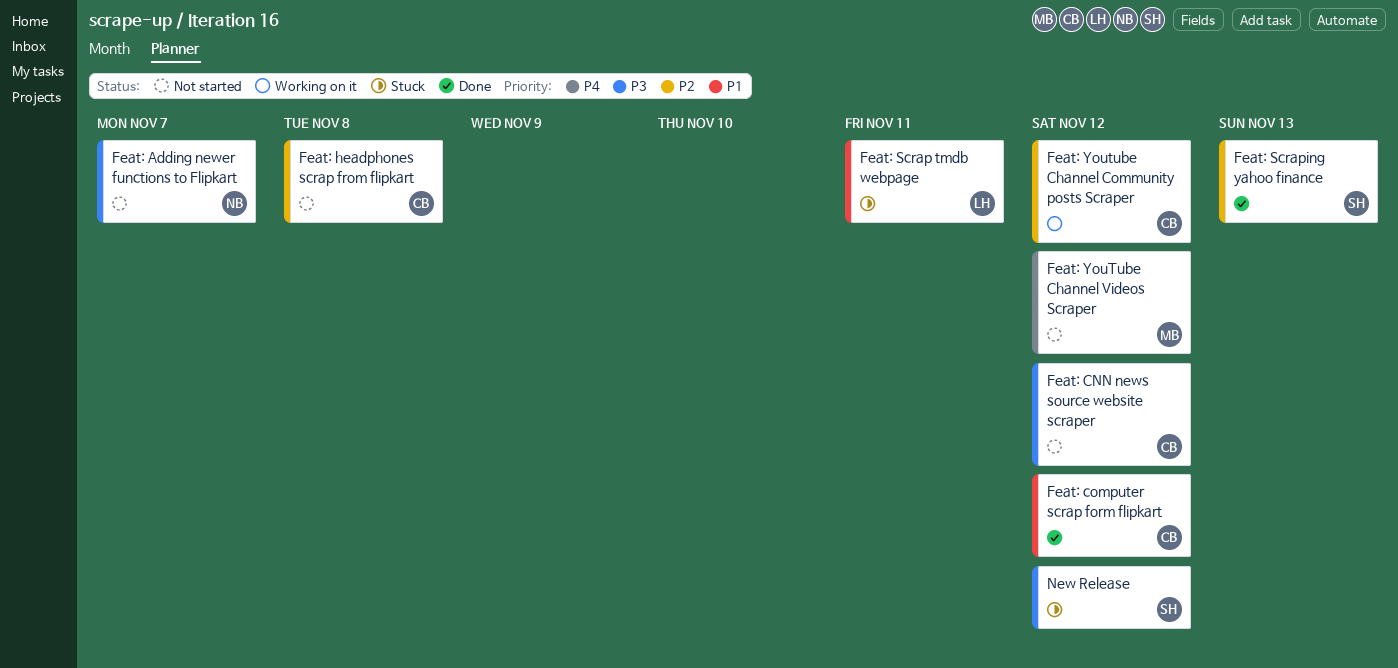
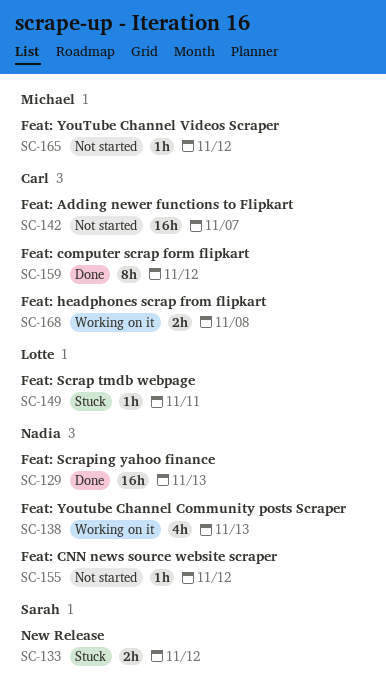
Feat: Adding newer functions to Flipkart, owner: Nadia -> Carl
Feat: CNN news source website scraper, owner: Carl -> Nadia
Feat: headphones scrap from flipkart, status: Not started -> Working on it
Feat: Scraping yahoo finance, owner: Sarah -> Nadia
Feat: Youtube Channel Community posts Scraper, owner: Carl -> Nadia
Feat: Youtube Channel Community posts Scraper, due: Nov 12 -> Nov 13

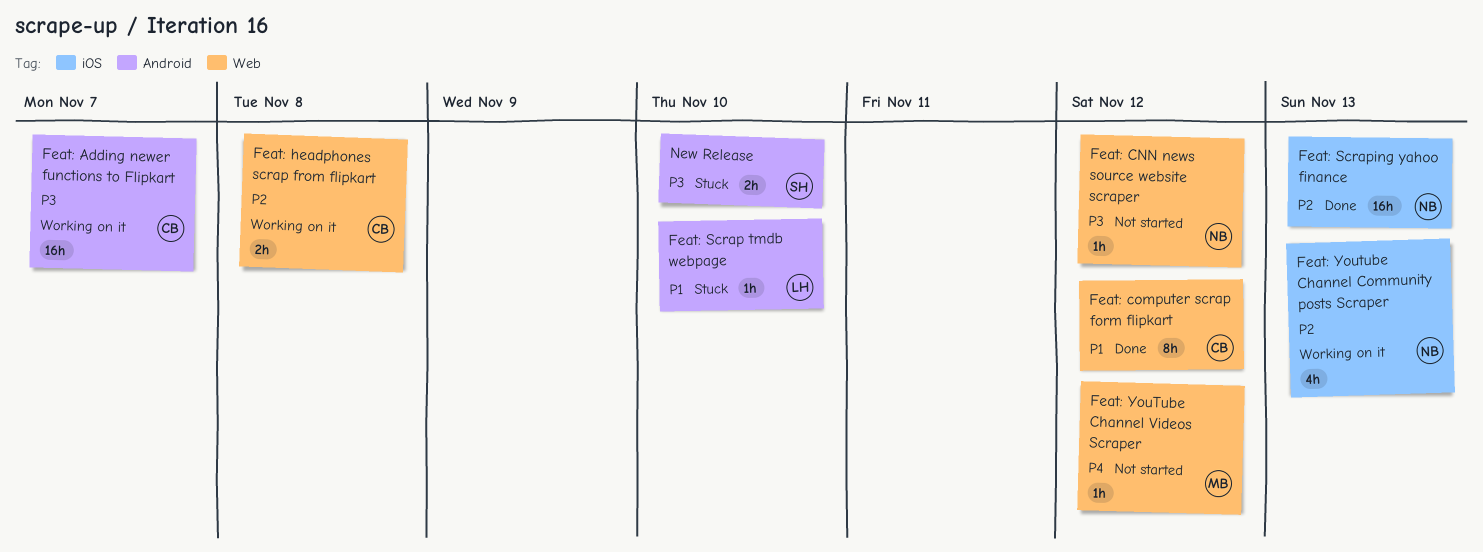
Feat: Adding newer functions to Flipkart, status: Not started -> Working on it
Feat: Scrap tmdb webpage, due: Nov 11 -> Nov 10
New Release, due: Nov 12 -> Nov 10

